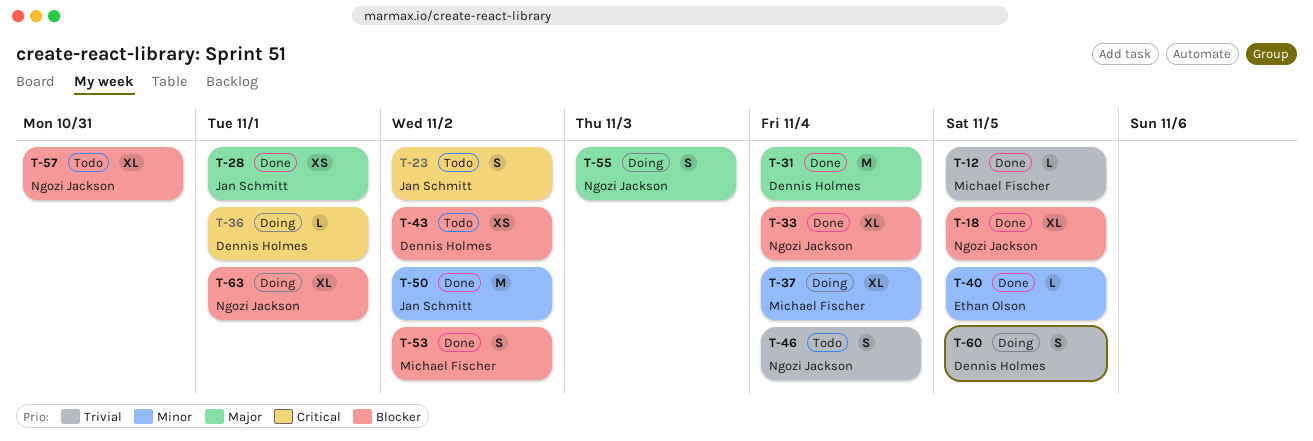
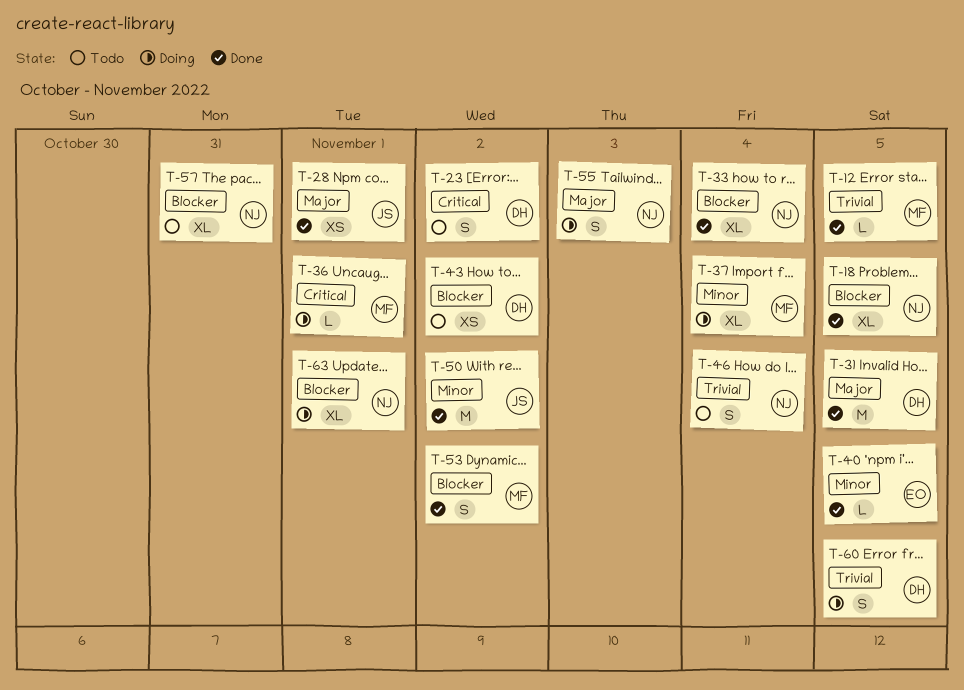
T-23, owner: Jan Schmitt -> Dennis Holmes
T-31, due: Nov 4 -> Nov 5
T-36, owner: Dennis Holmes -> Michael Fischer

